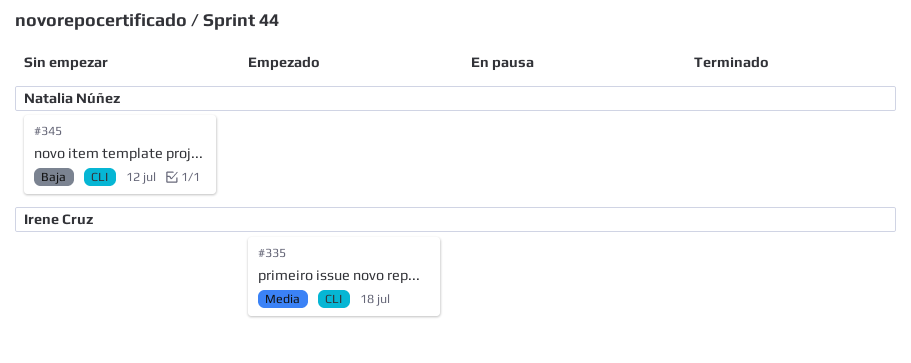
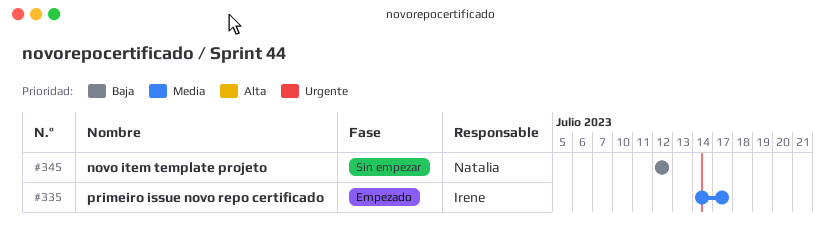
#335, due: Jul 18 -> Jul 17

